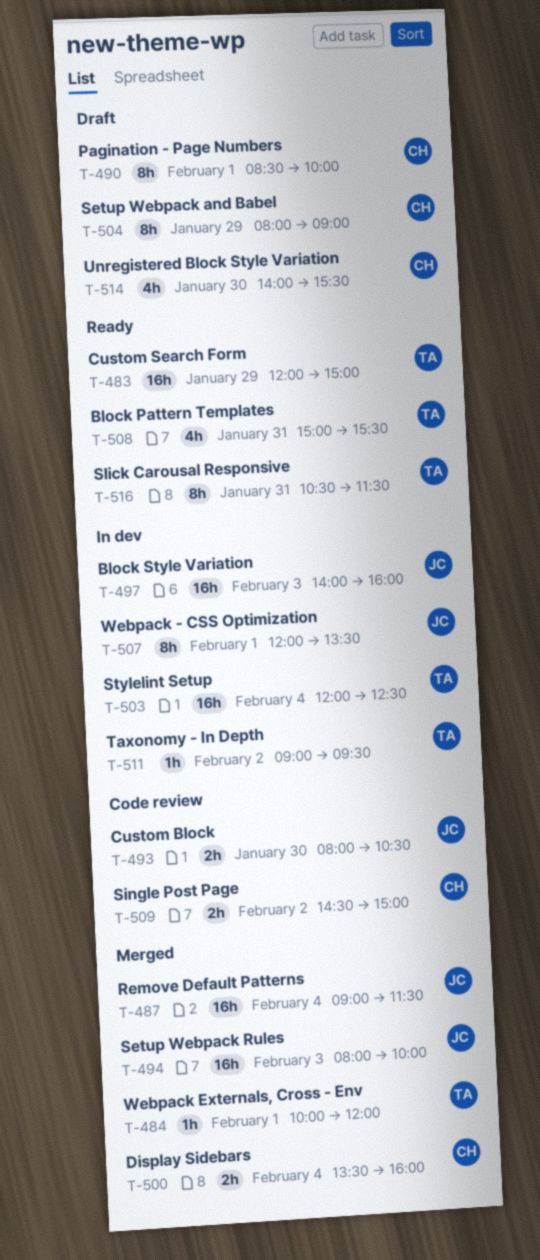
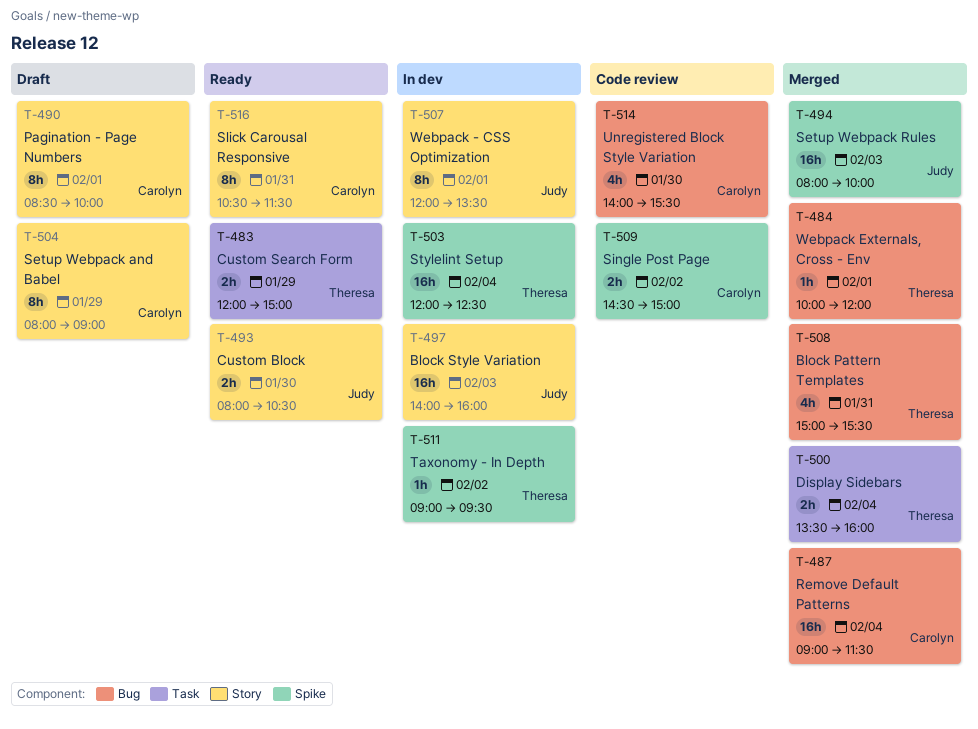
T-483, estimate: 16h -> 2h
T-487, owner: Judy -> Carolyn
T-493, status: Code review -> Ready
T-500, owner: Carolyn -> Theresa
T-508, status: Ready -> Merged
T-514, status: Draft -> Code review
T-516, owner: Theresa -> Carolyn

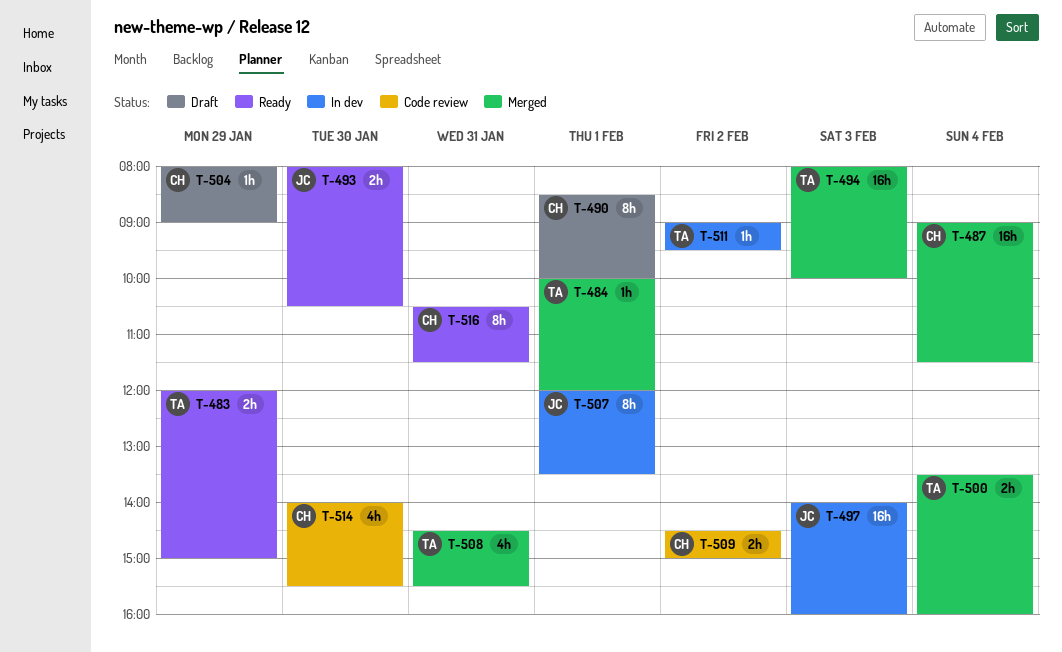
T-494, owner: Judy -> Theresa
T-503: present -> none
T-504, estimate: 8h -> 1h
T-508, begins: 15:00 -> 14:30

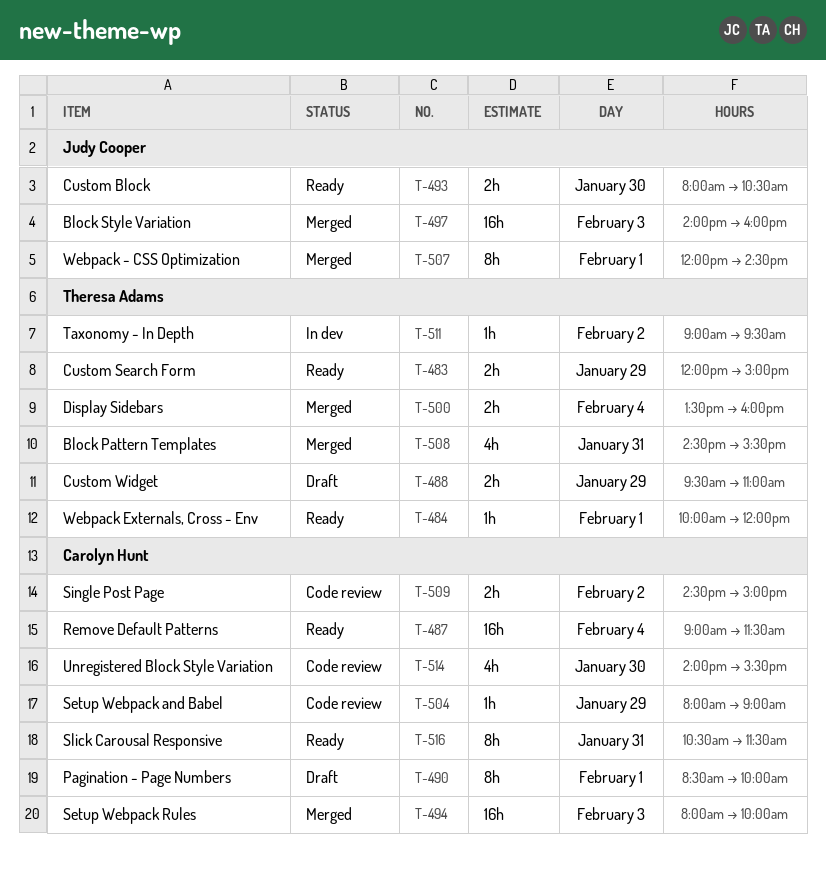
T-484, status: Merged -> Ready
T-487, status: Merged -> Ready
T-488: none -> present
T-494, owner: Theresa Adams -> Carolyn Hunt
T-497, status: In dev -> Merged
T-504, status: Draft -> Code review
T-507, status: In dev -> Merged
T-507, ends: 13:30 -> 14:30

